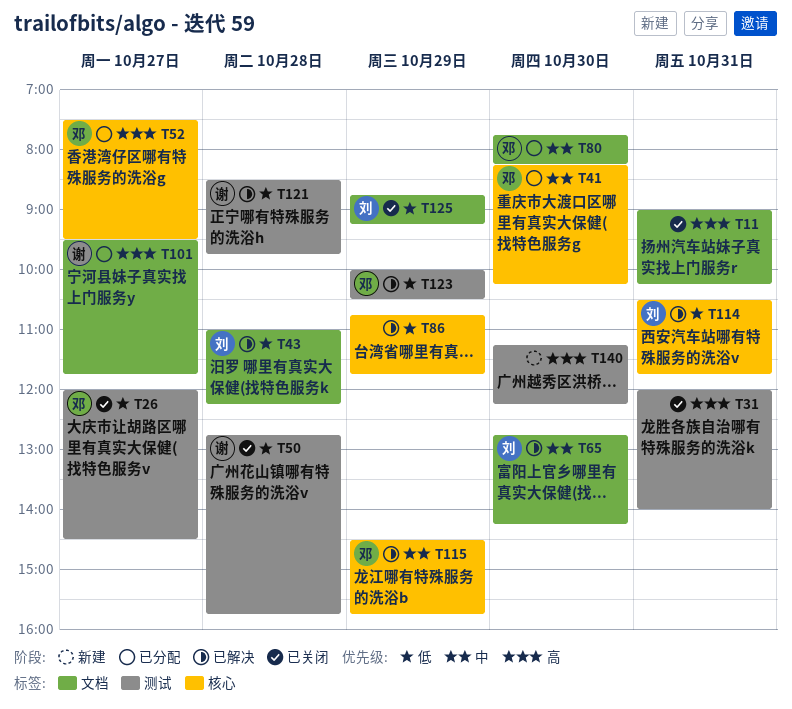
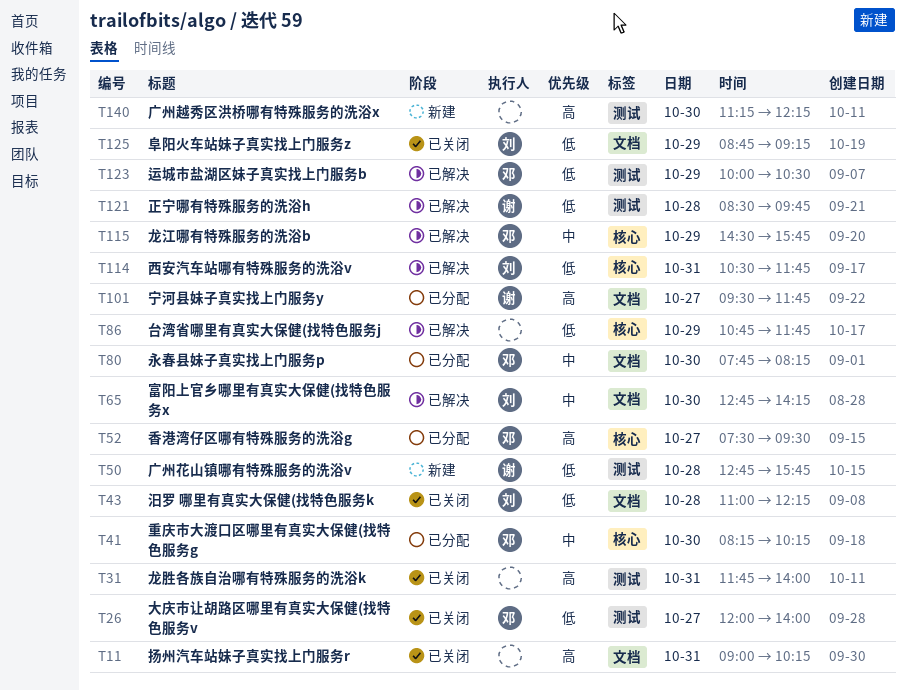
T26, ends: 14:30 -> 14:00
T31, begins: 12:00 -> 11:45
T43, status: 已解决 -> 已关闭
T50, status: 已关闭 -> 新建

